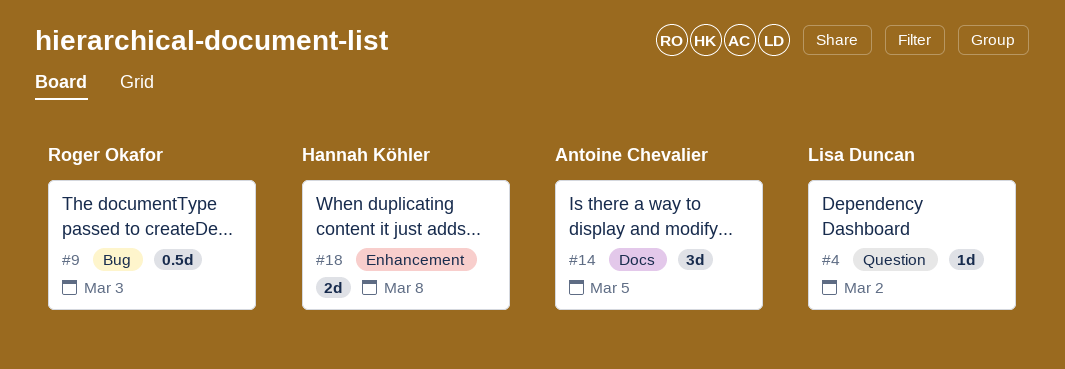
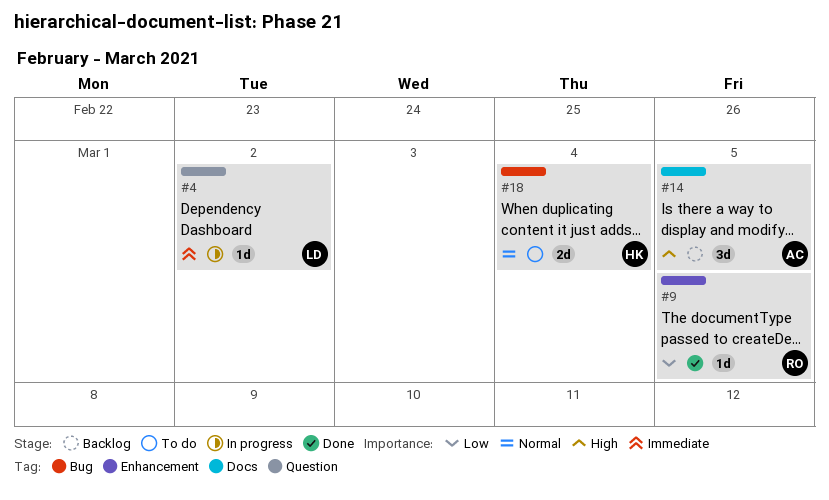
#9, label: Bug -> Enhancement
#9, estimate: 0.5d -> 1d
#9, due: Mar 3 -> Mar 5
#18, label: Enhancement -> Bug
#18, due: Mar 8 -> Mar 4

